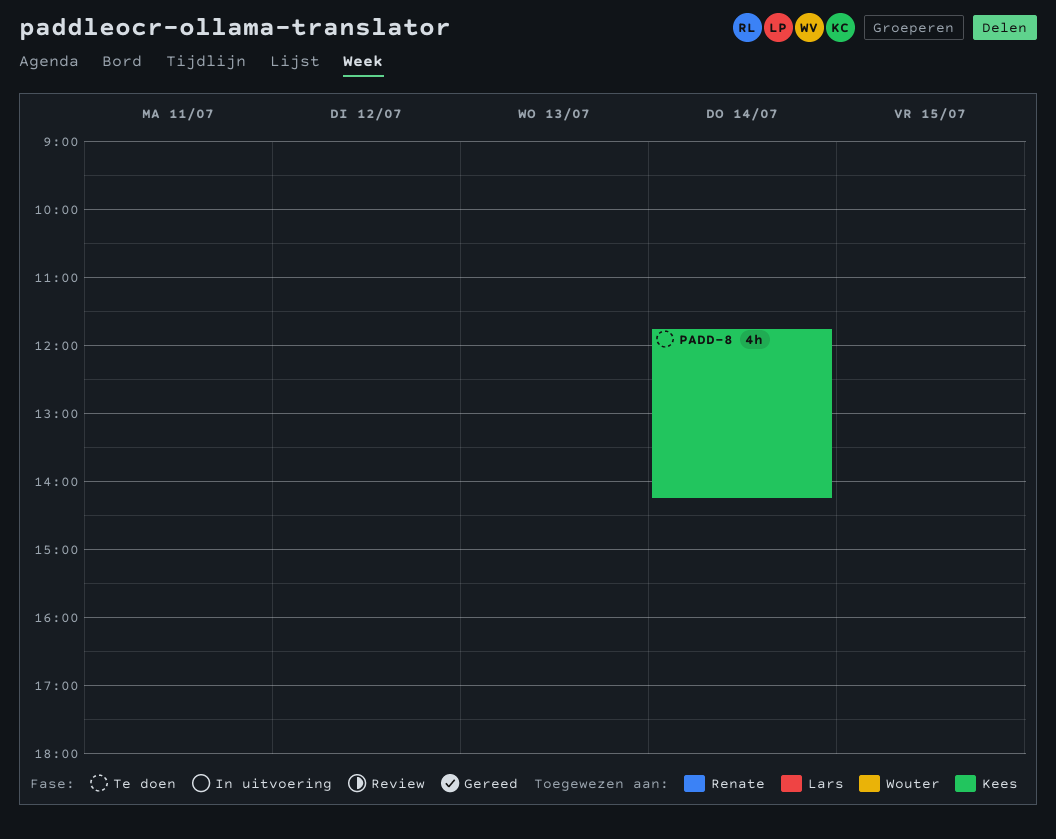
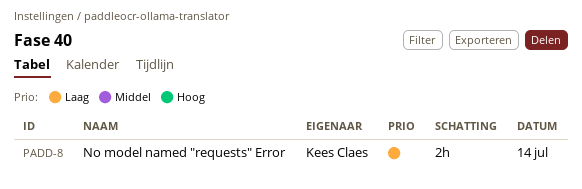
PADD-8, estimate: 4h -> 2h

